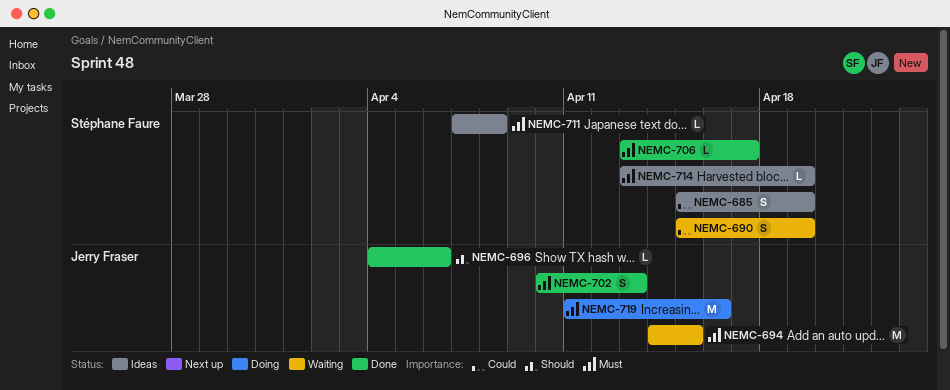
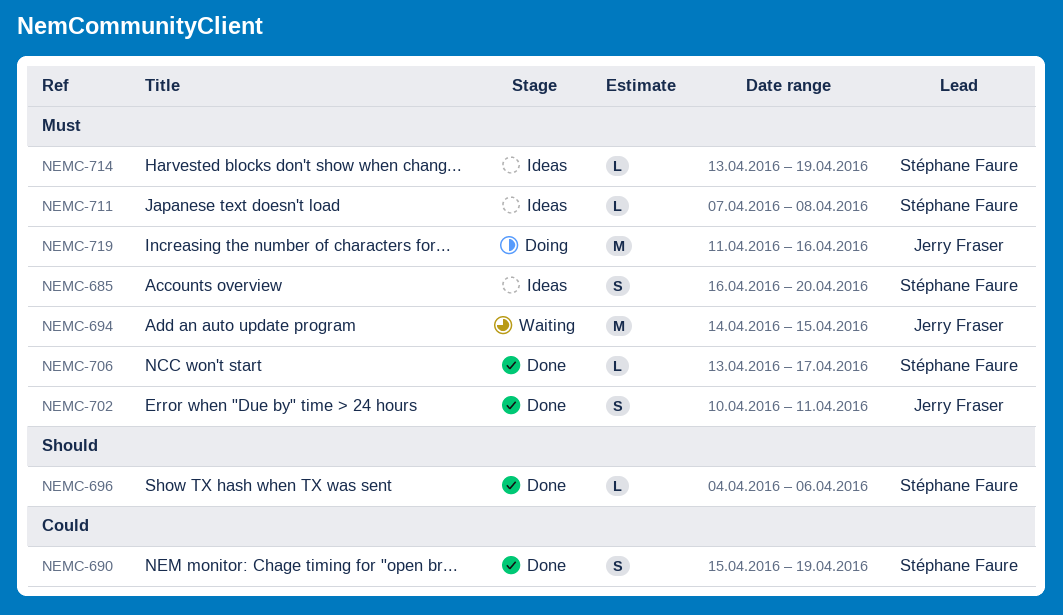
NEMC-685, priority: Could -> Must
NEMC-685, start: Apr 15 -> Apr 16
NEMC-685, due: Apr 19 -> Apr 20
NEMC-690, status: Waiting -> Done
NEMC-696, owner: Jerry Fraser -> Stéphane Faure
NEMC-702, due: Apr 13 -> Apr 11

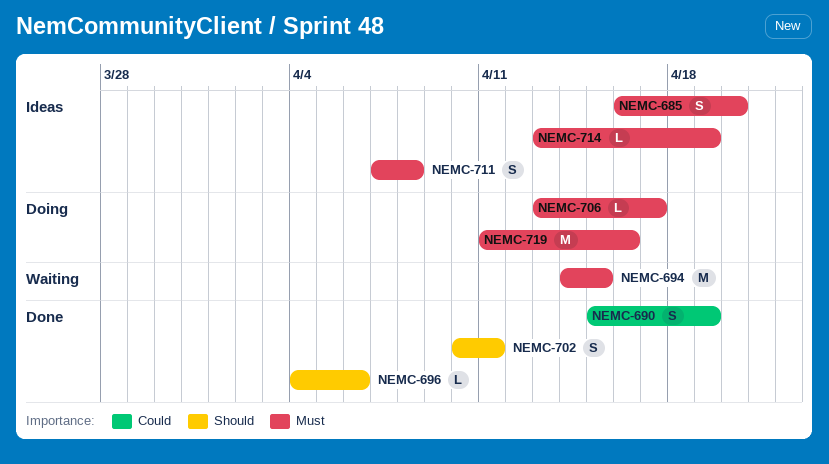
NEMC-702, priority: Must -> Should
NEMC-706, status: Done -> Doing
NEMC-711, estimate: L -> S

